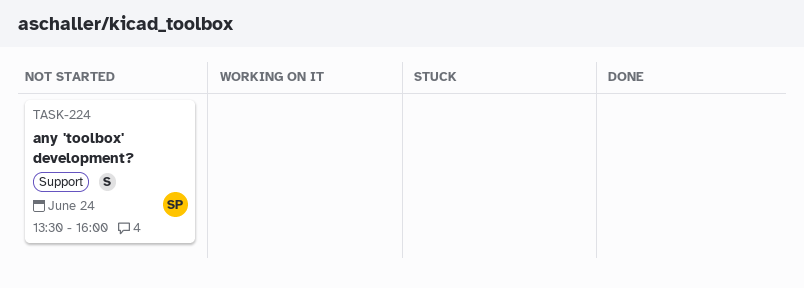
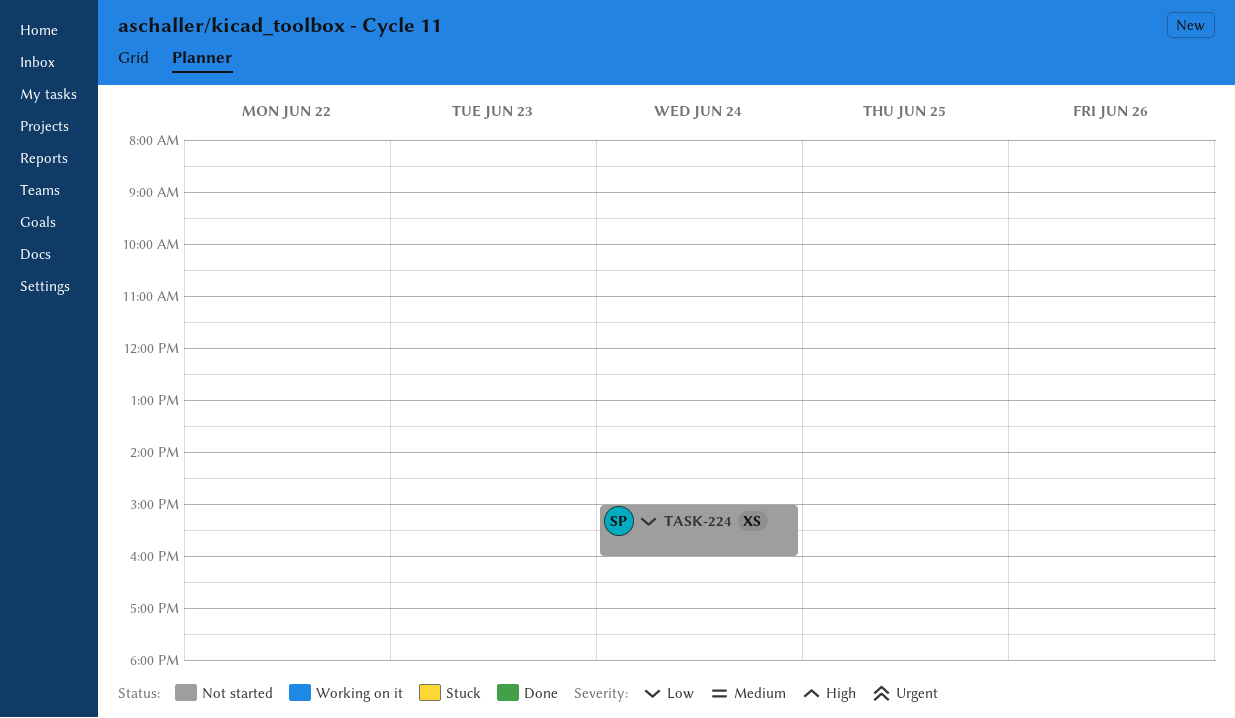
TASK-224, estimate: S -> XS
TASK-224, begins: 13:30 -> 15:00

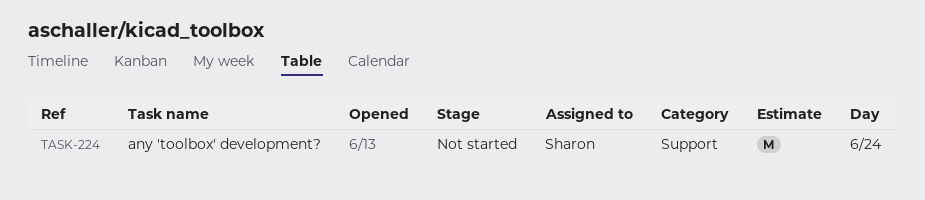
TASK-224, estimate: XS -> M

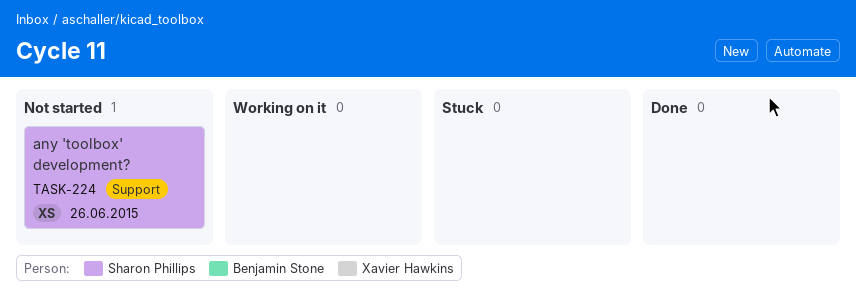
TASK-224, estimate: M -> XS
TASK-224, day: Jun 24 -> Jun 26

